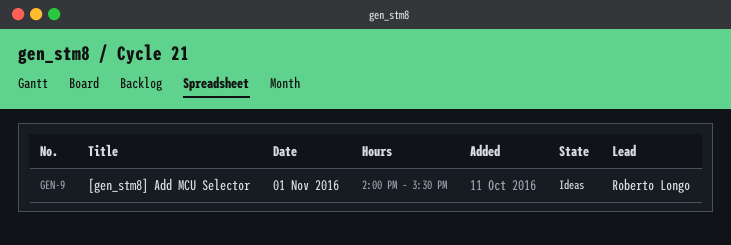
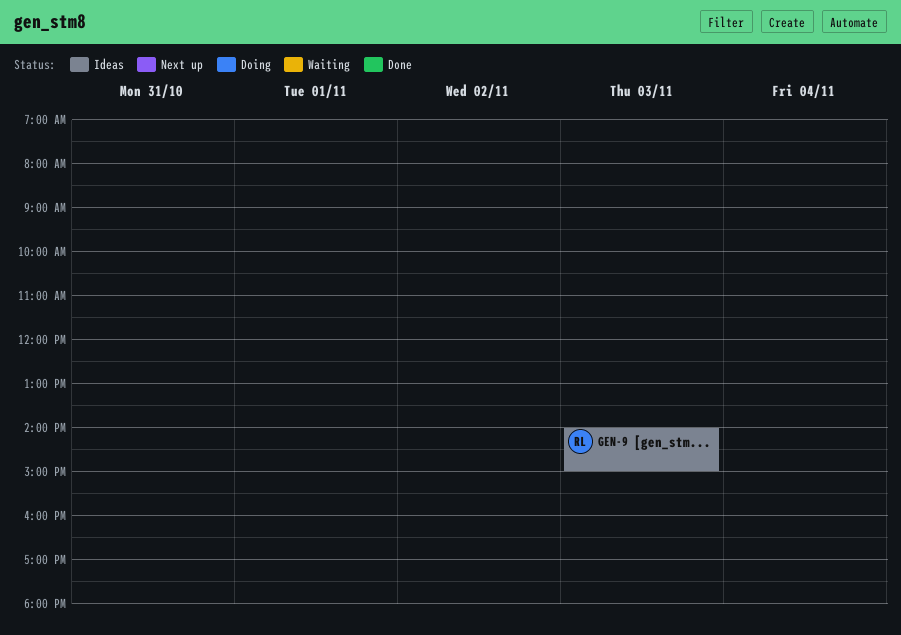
GEN-9, day: Nov 1 -> Nov 3
GEN-9, ends: 15:30 -> 15:00

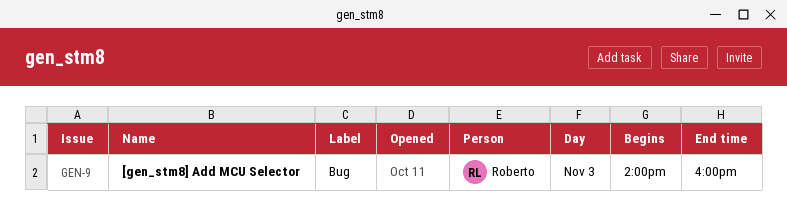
GEN-9, ends: 15:00 -> 16:00

